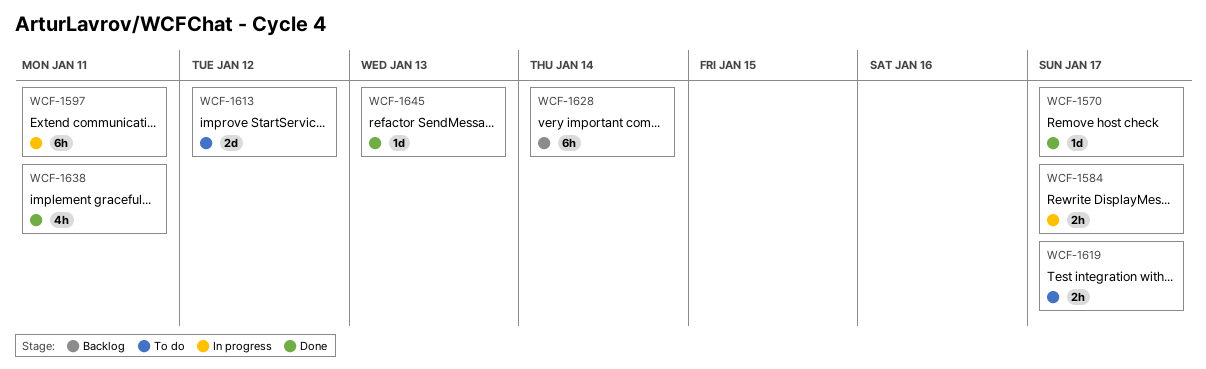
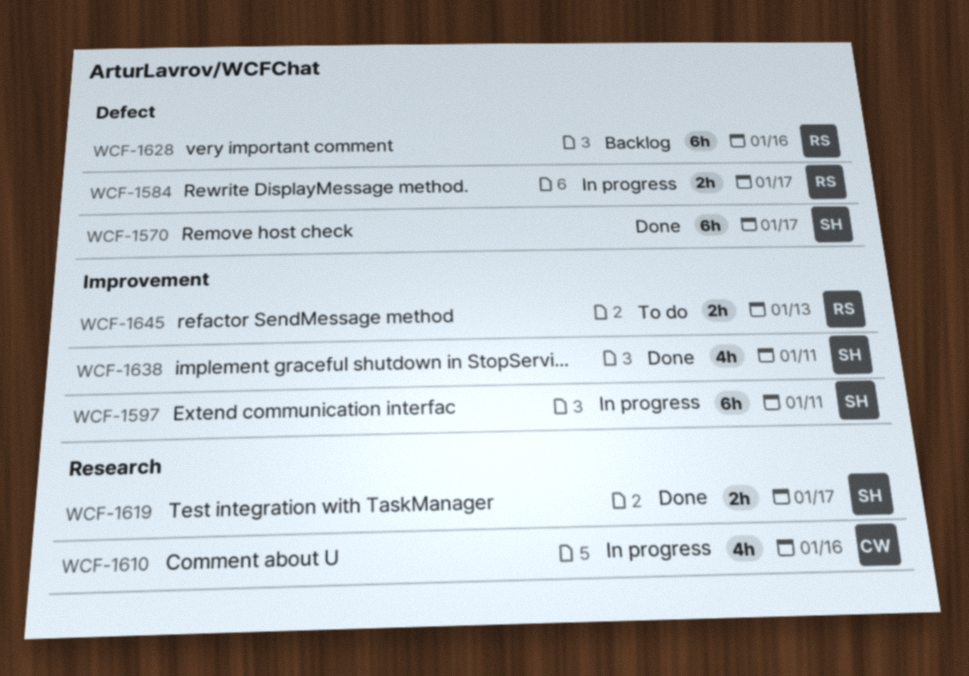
WCF-1570, estimate: 1d -> 6h
WCF-1610: none -> present
WCF-1613: present -> none
WCF-1619, status: To do -> Done
WCF-1628, due: Jan 14 -> Jan 16
WCF-1645, status: Done -> To do
WCF-1645, estimate: 1d -> 2h

